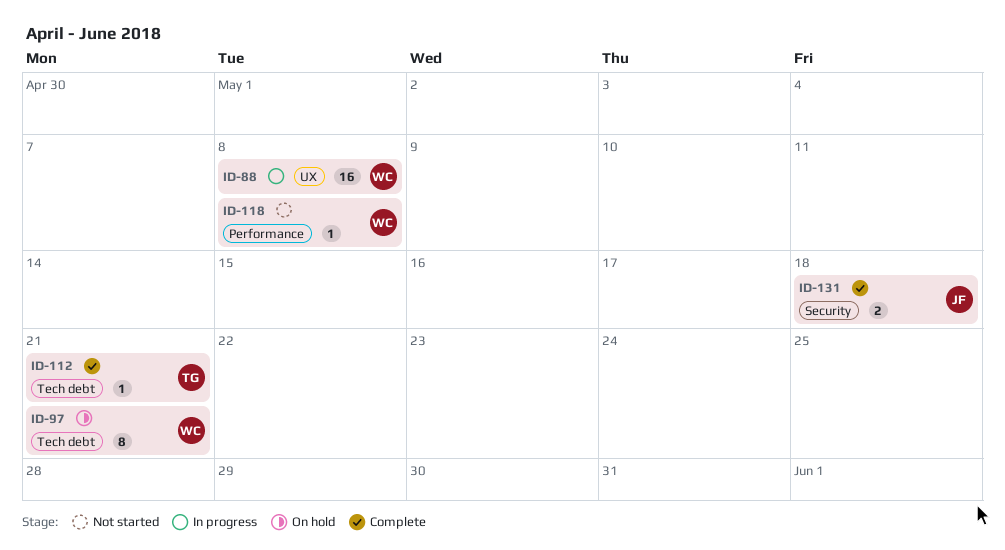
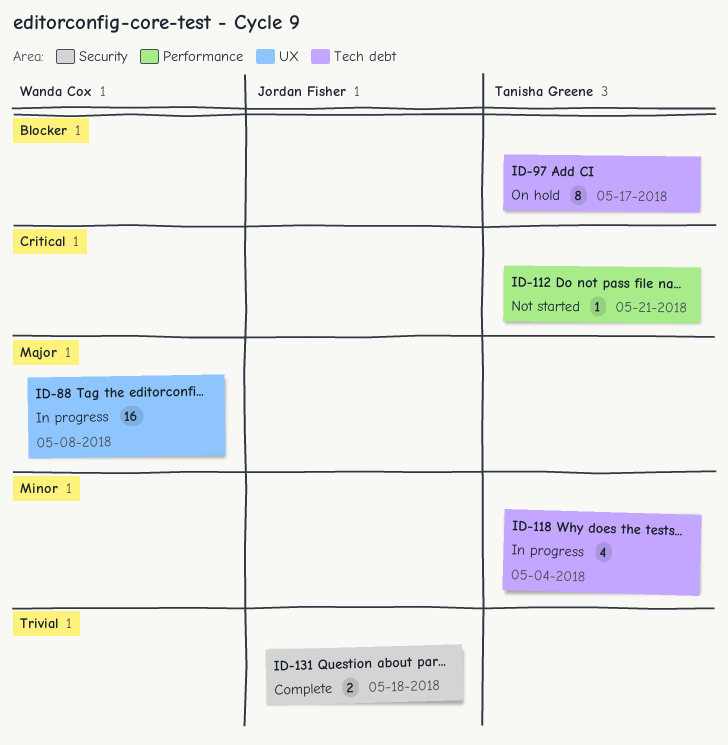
ID-97, owner: Wanda Cox -> Tanisha Greene
ID-97, due: May 21 -> May 17
ID-112, status: Complete -> Not started
ID-112, label: Tech debt -> Performance
ID-118, status: Not started -> In progress
ID-118, owner: Wanda Cox -> Tanisha Greene
ID-118, label: Performance -> Tech debt
ID-118, estimate: 1 -> 4
ID-118, due: May 8 -> May 4

